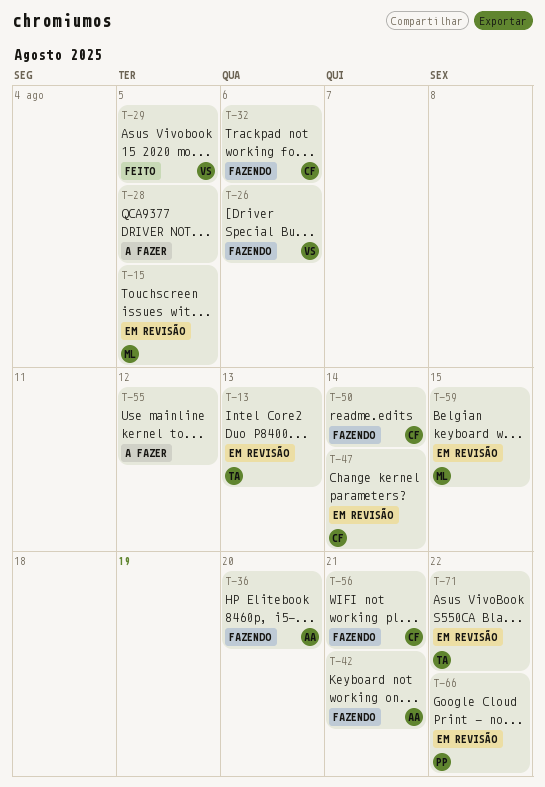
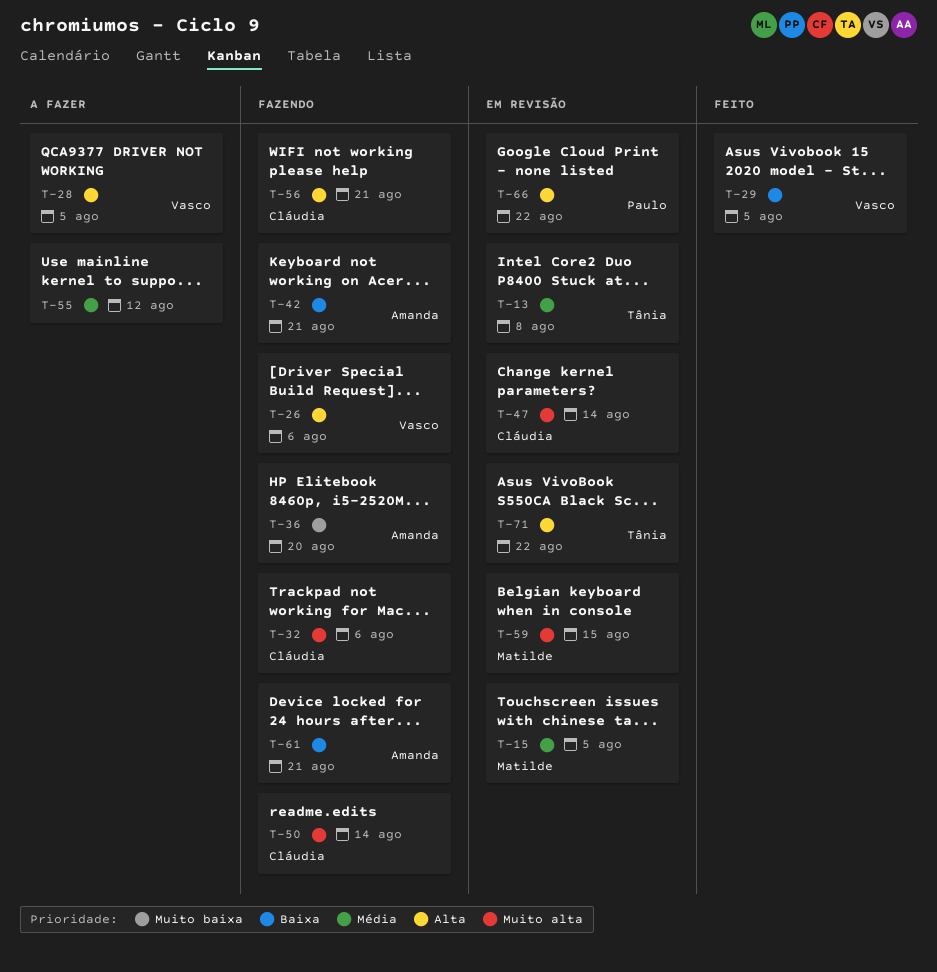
T-13, due: Aug 13 -> Aug 8
T-28, owner: none -> Vasco
T-61: none -> present

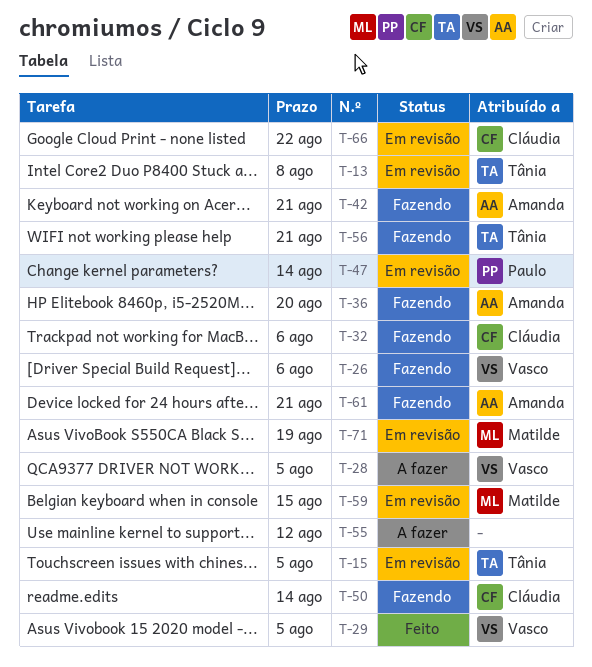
T-15, owner: Matilde -> Tânia
T-47, owner: Cláudia -> Paulo
T-56, owner: Cláudia -> Tânia
T-66, owner: Paulo -> Cláudia
T-71, owner: Tânia -> Matilde
T-71, due: Aug 22 -> Aug 19

